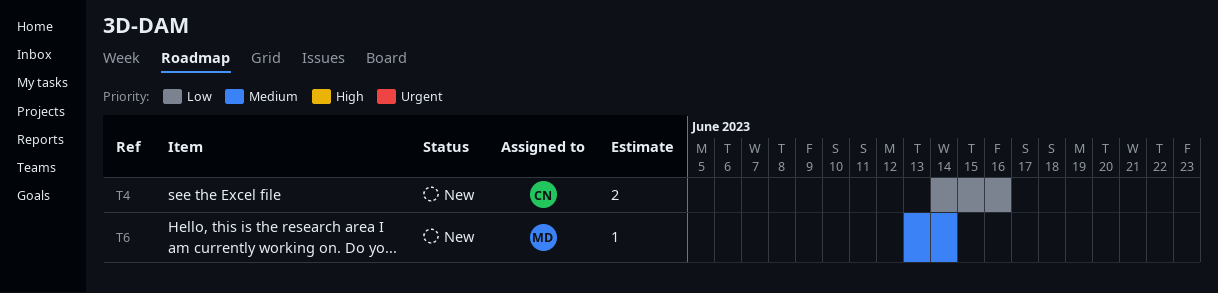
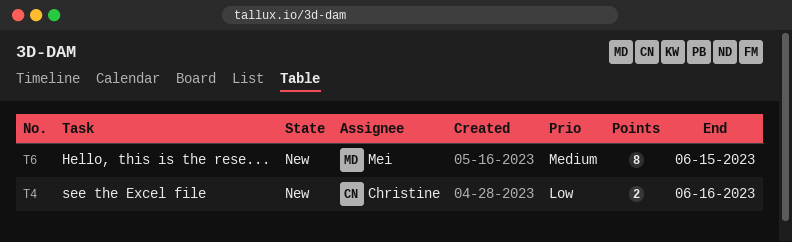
T6, estimate: 1 -> 8
T6, due: Jun 14 -> Jun 15

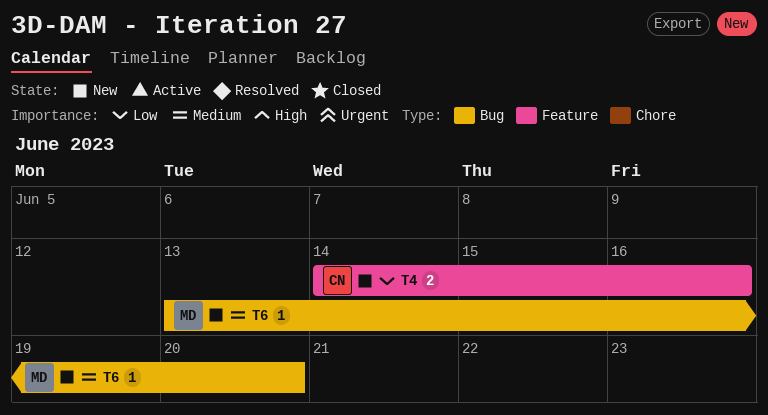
T6, estimate: 8 -> 1
T6, due: Jun 15 -> Jun 20

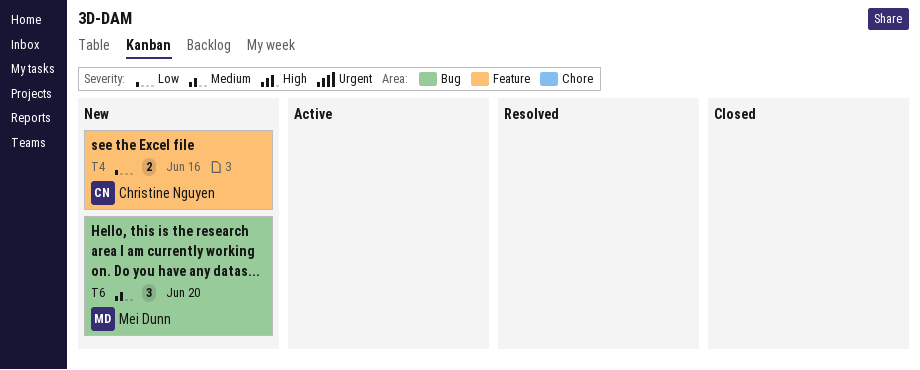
T6, estimate: 1 -> 3

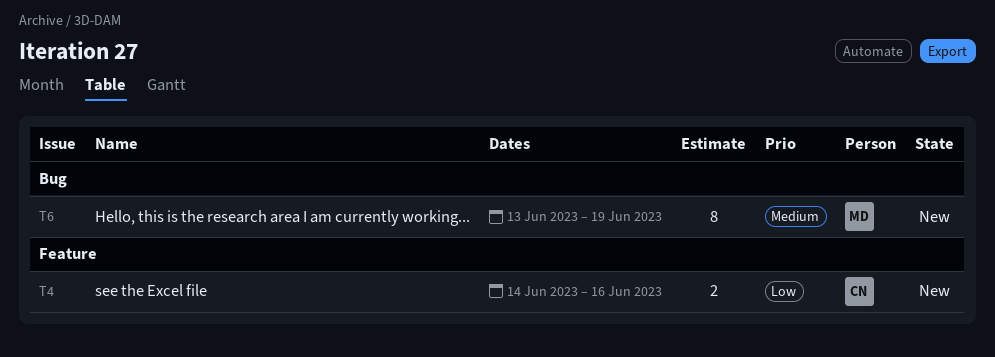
T6, estimate: 3 -> 8
T6, due: Jun 20 -> Jun 19

